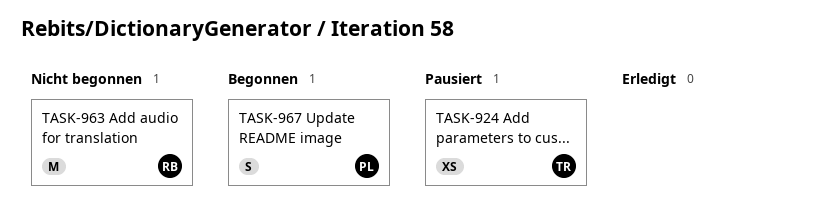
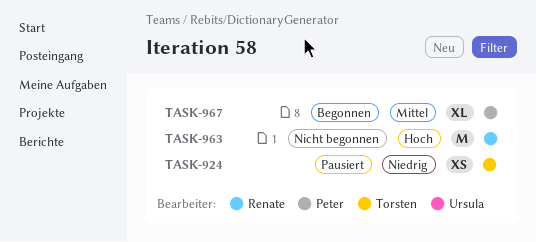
TASK-967, estimate: S -> XL

